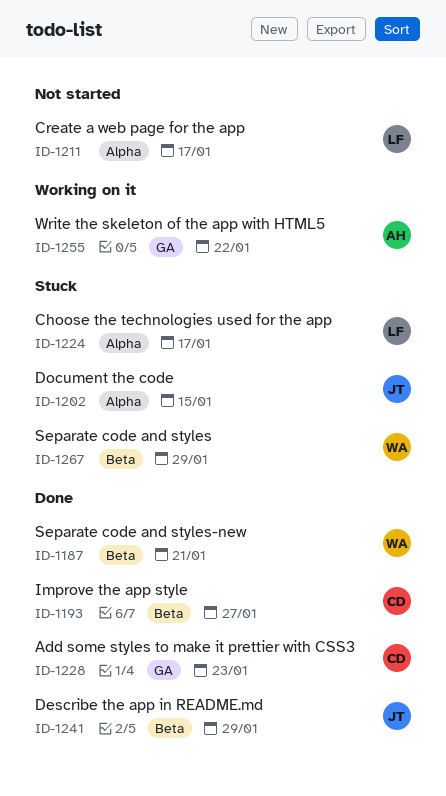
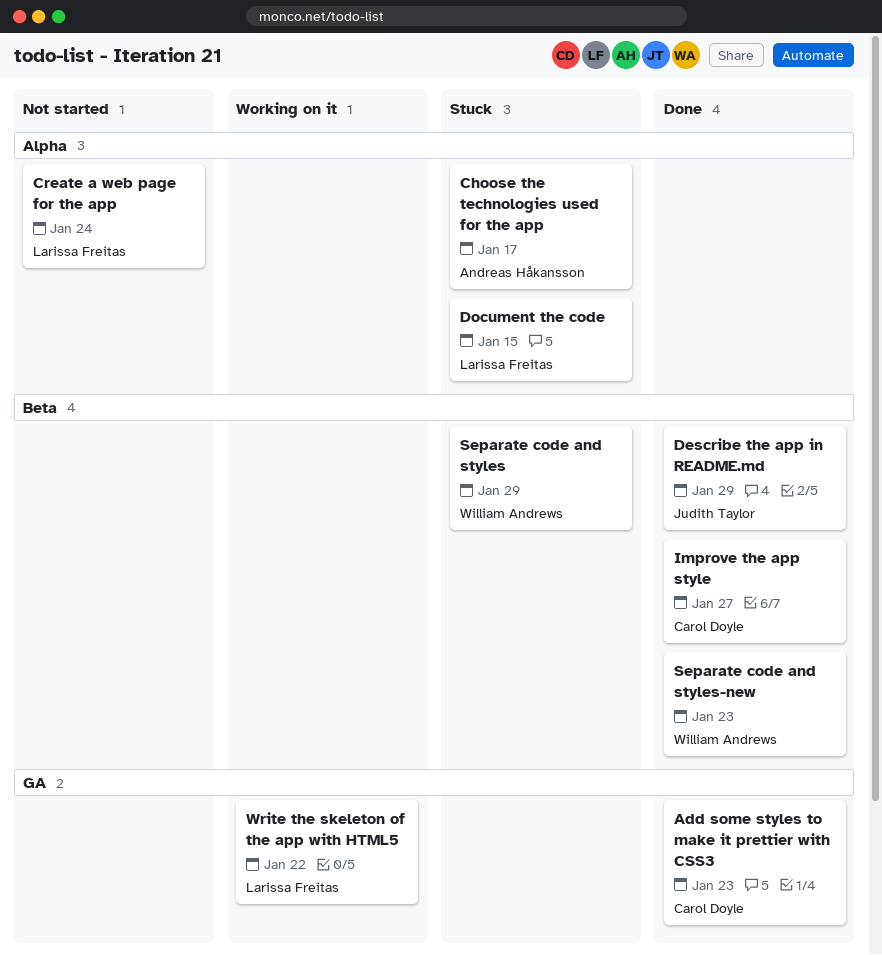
Choose the technologies used for the app, owner: Larissa Freitas -> Andreas Håkansson
Create a web page for the app, due: Jan 17 -> Jan 24
Document the code, owner: Judith Taylor -> Larissa Freitas
Separate code and styles-new, due: Jan 21 -> Jan 23
Write the skeleton of the app with HTML5, owner: Andreas Håkansson -> Larissa Freitas

